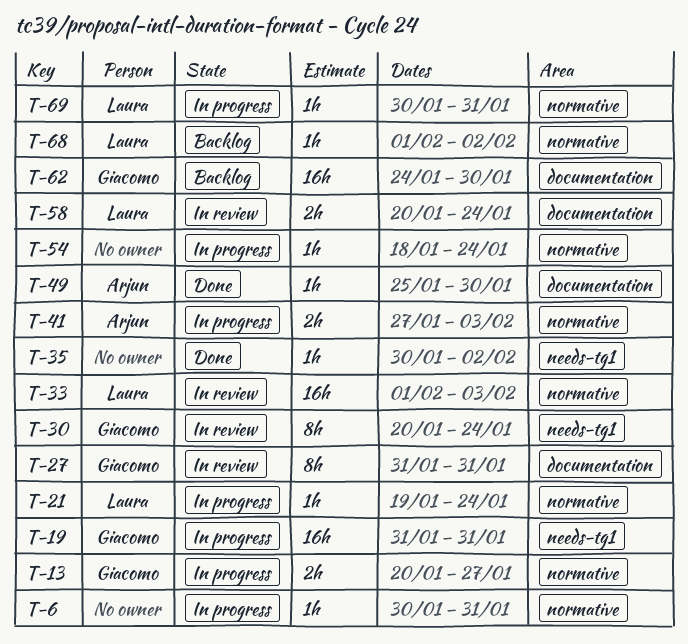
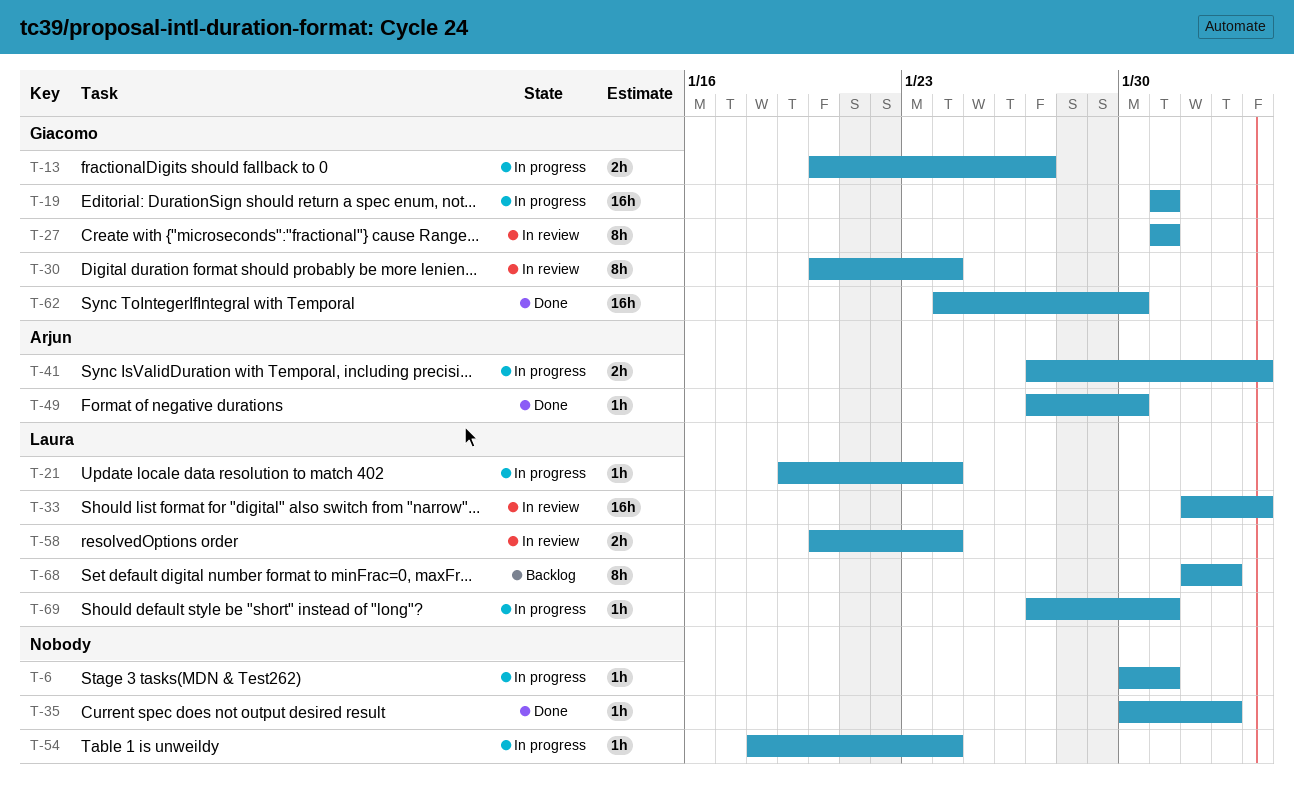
T-49, start: Jan 25 -> Jan 27
T-62, status: Backlog -> Done
T-68, estimate: 1h -> 8h
T-69, start: Jan 30 -> Jan 27

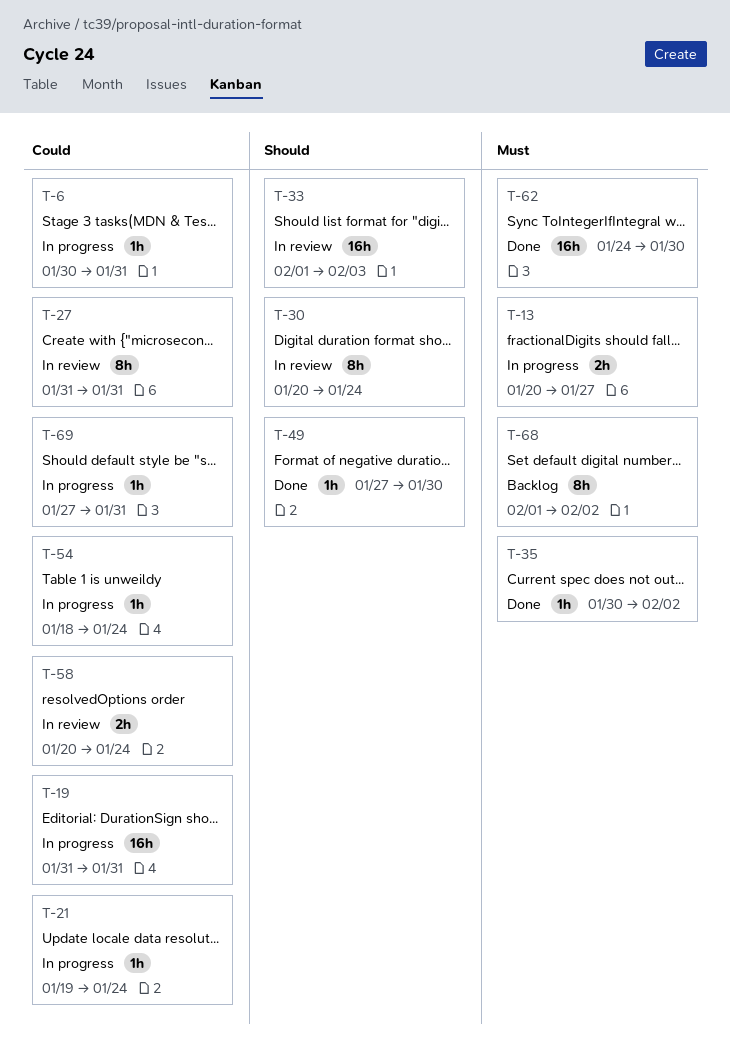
T-41: present -> none

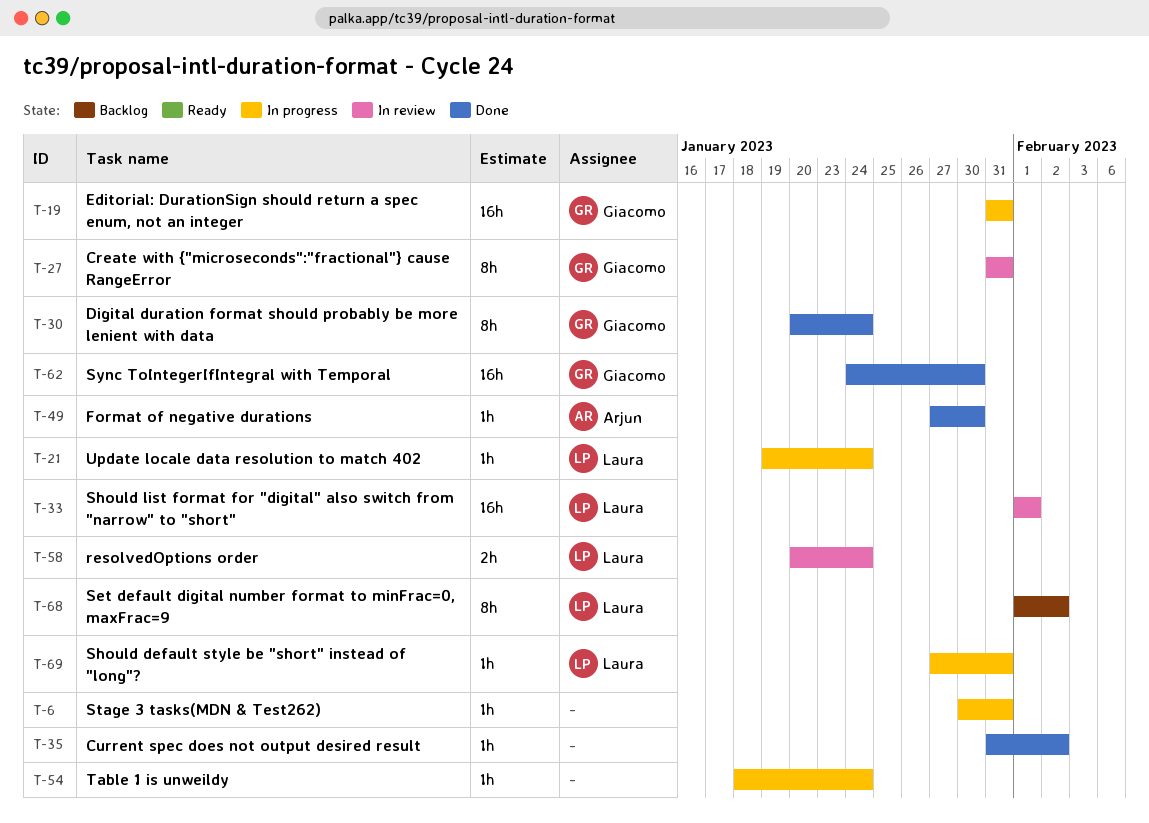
T-13: present -> none
T-30, status: In review -> Done
T-33, due: Feb 3 -> Feb 1
T-35, start: Jan 30 -> Jan 31

